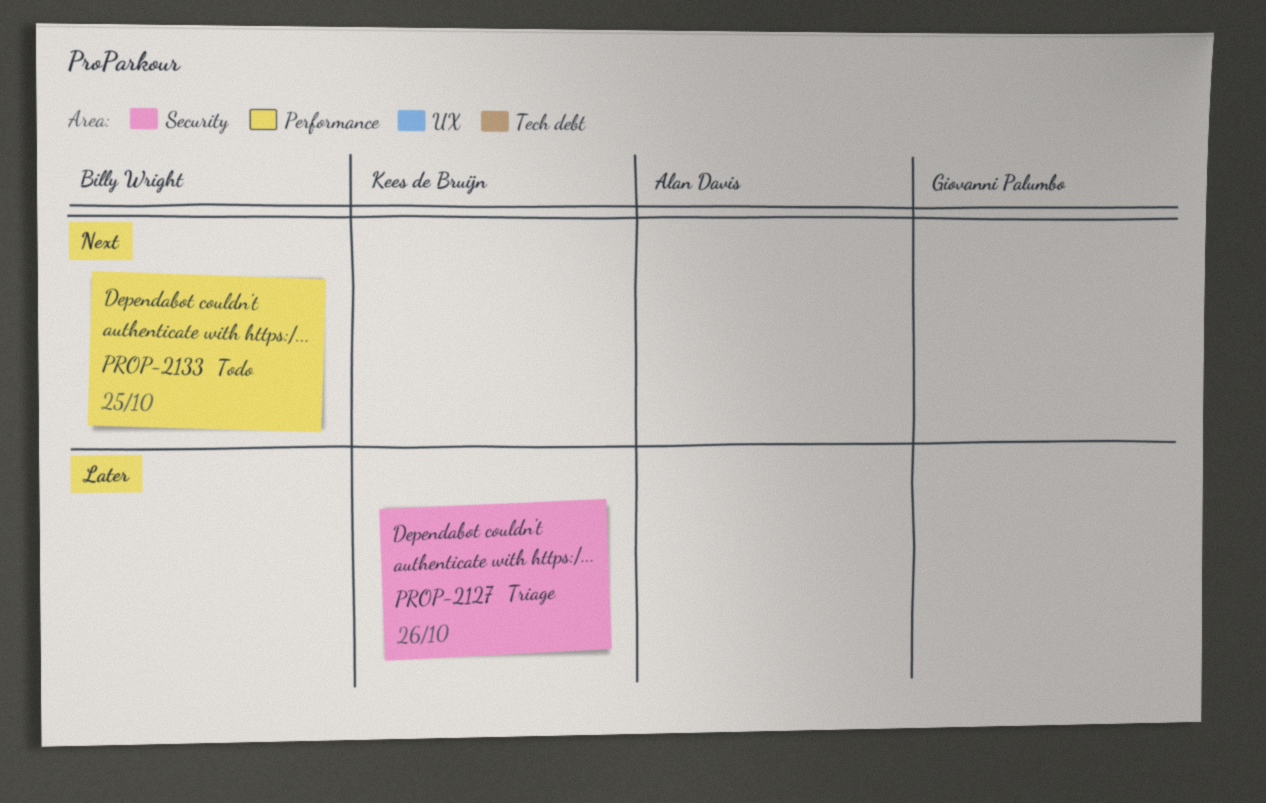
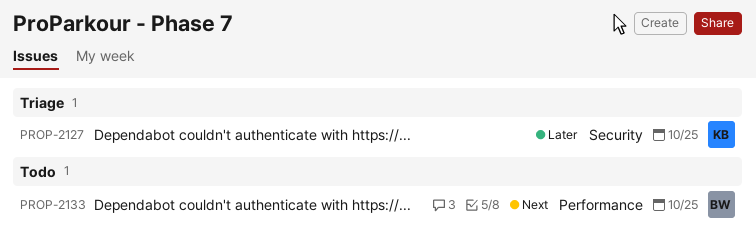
PROP-2127, due: Oct 26 -> Oct 25

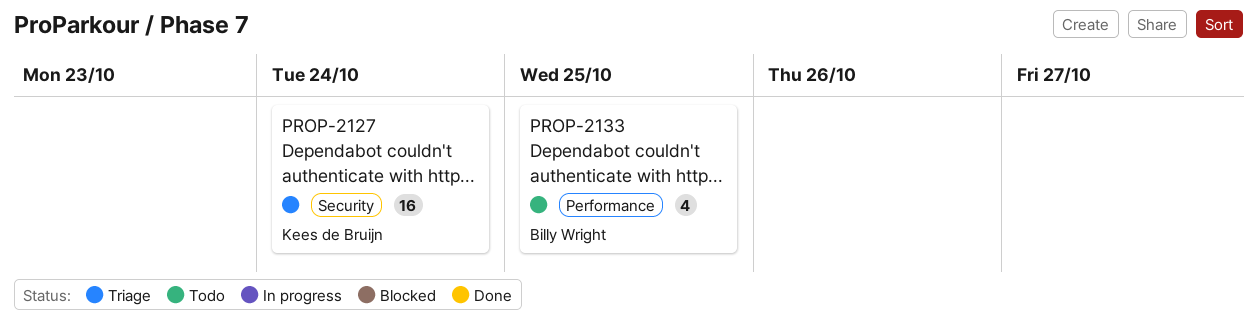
PROP-2127, due: Oct 25 -> Oct 24

